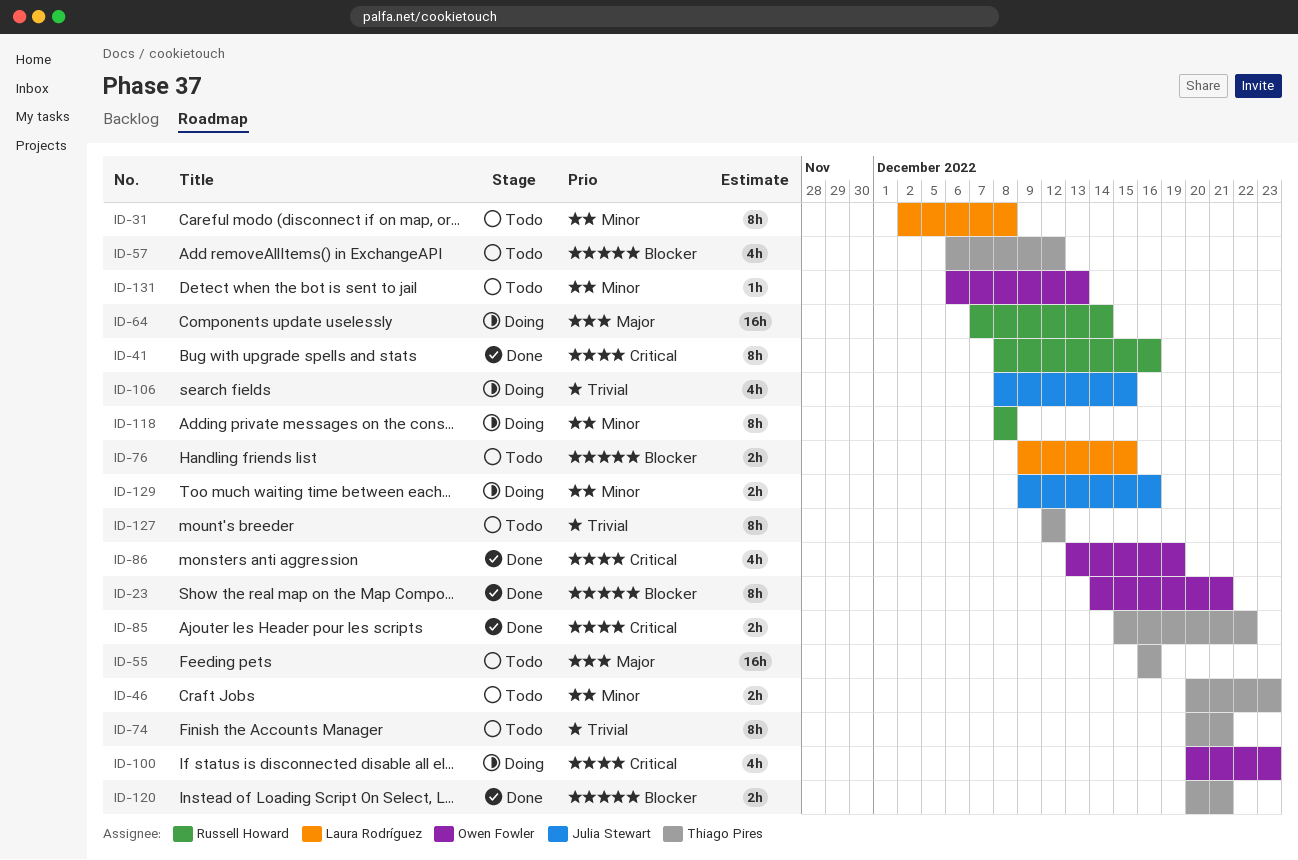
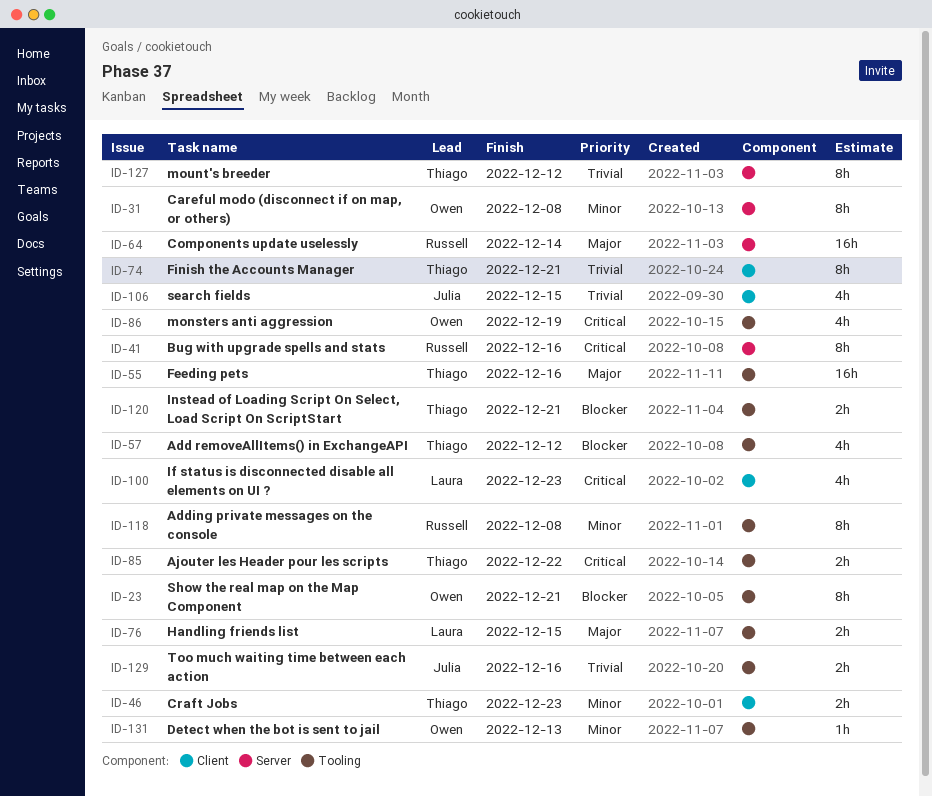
ID-31, owner: Laura Rodríguez -> Owen Fowler
ID-76, priority: Blocker -> Major
ID-100, owner: Owen Fowler -> Laura Rodríguez
ID-129, priority: Minor -> Trivial

